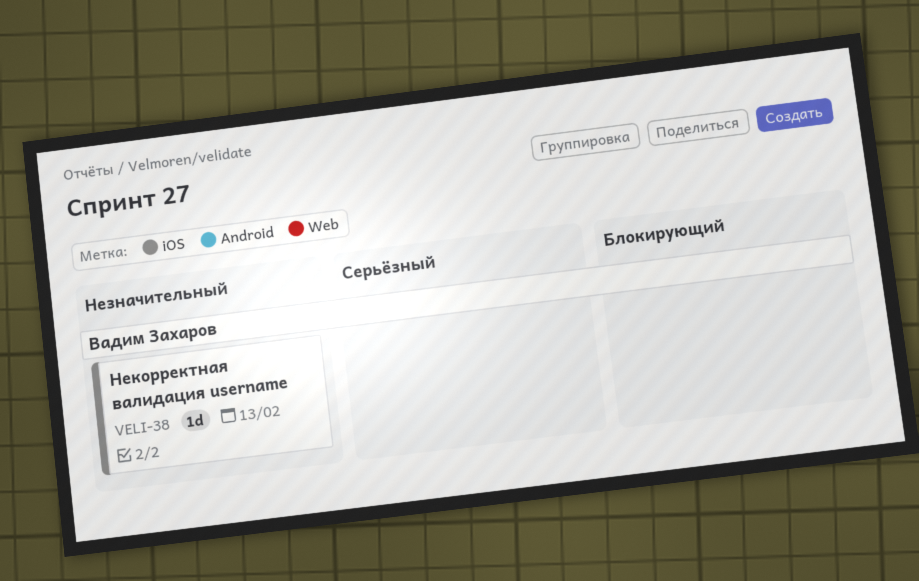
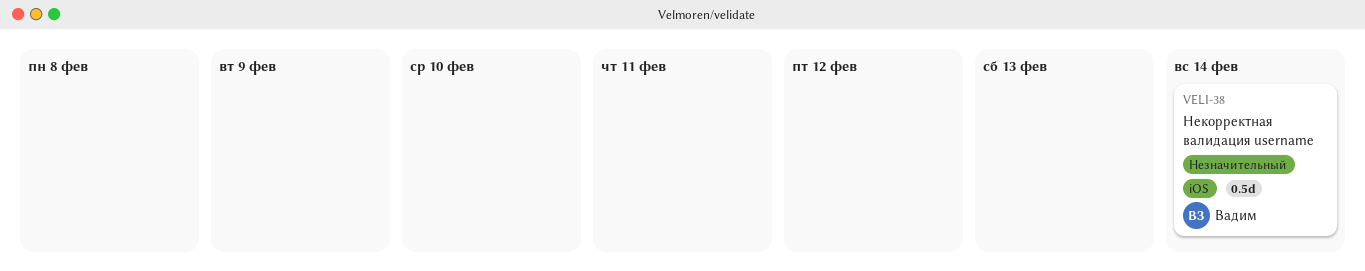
VELI-38, estimate: 1d -> 0.5d
VELI-38, due: Feb 13 -> Feb 14

